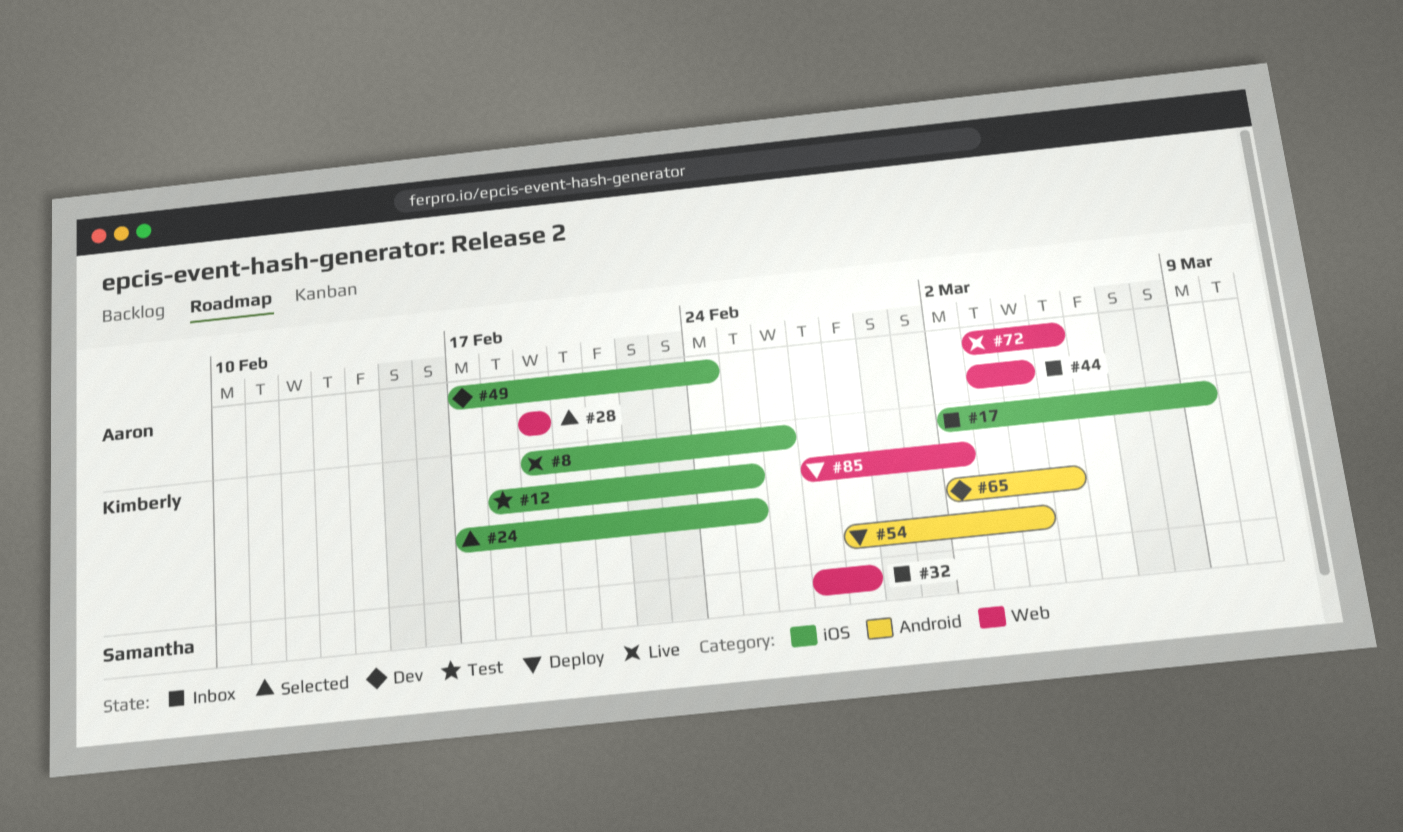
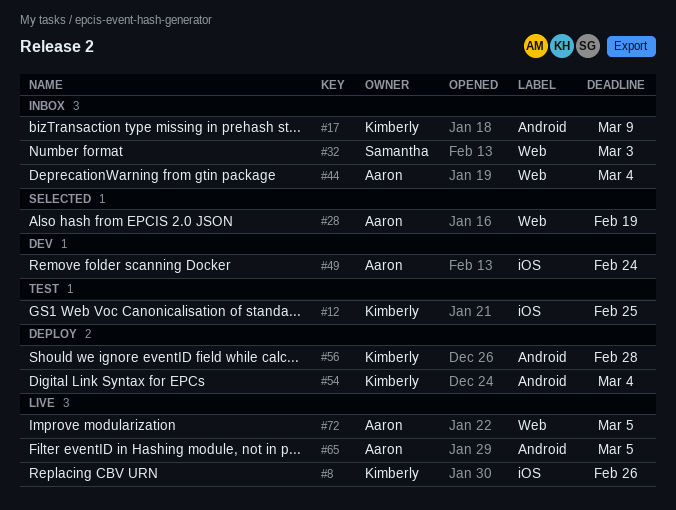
#17, label: iOS -> Android
#24: present -> none
#32, due: Feb 28 -> Mar 3
#56: none -> present
#65, status: Dev -> Live
#65, owner: Kimberly -> Aaron
#85: present -> none

